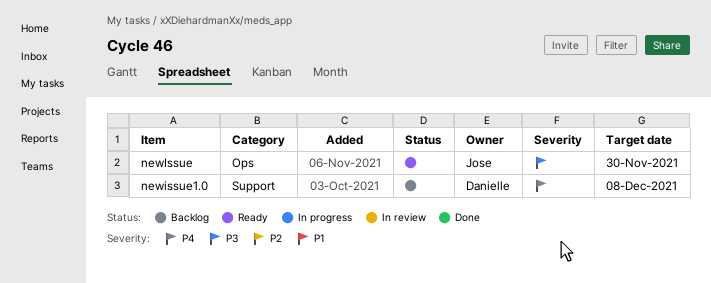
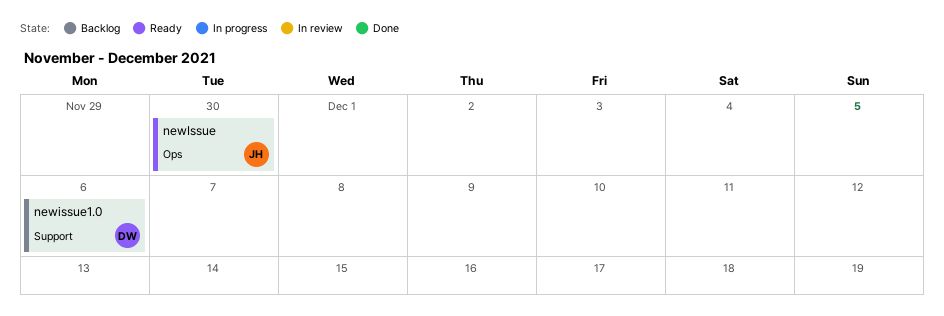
newissue1.0, due: Dec 8 -> Dec 6

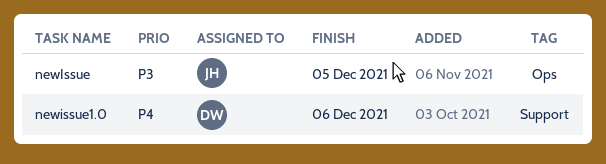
newIssue, due: Nov 30 -> Dec 5

